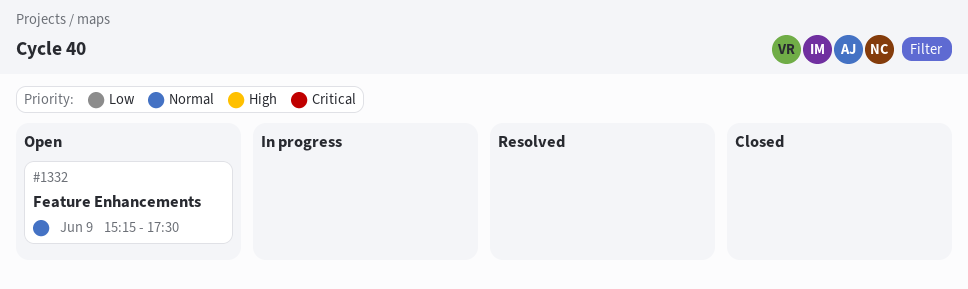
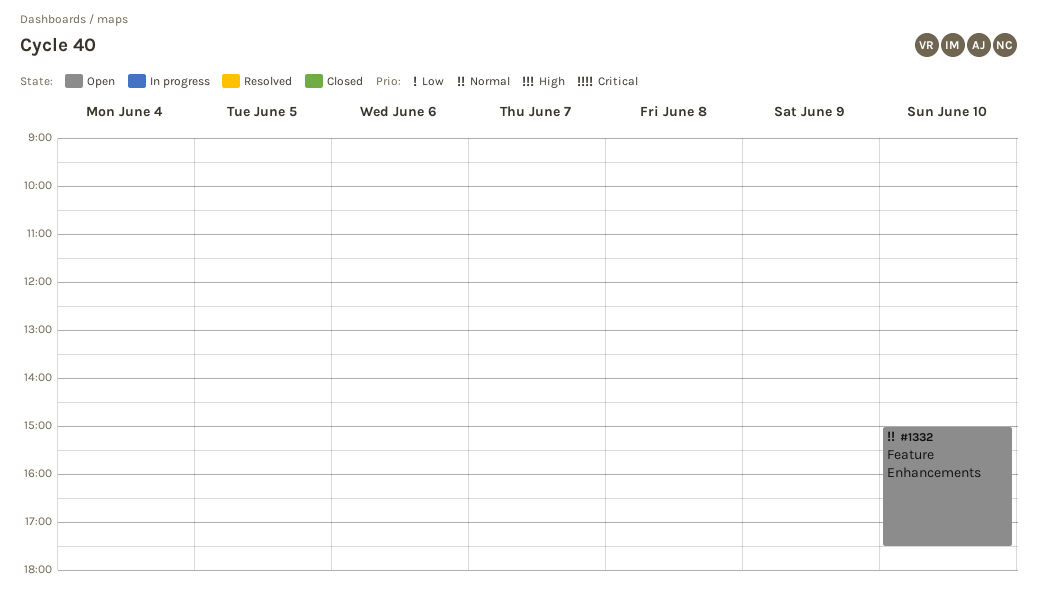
#1332, day: Jun 9 -> Jun 10
#1332, begins: 15:15 -> 15:00

